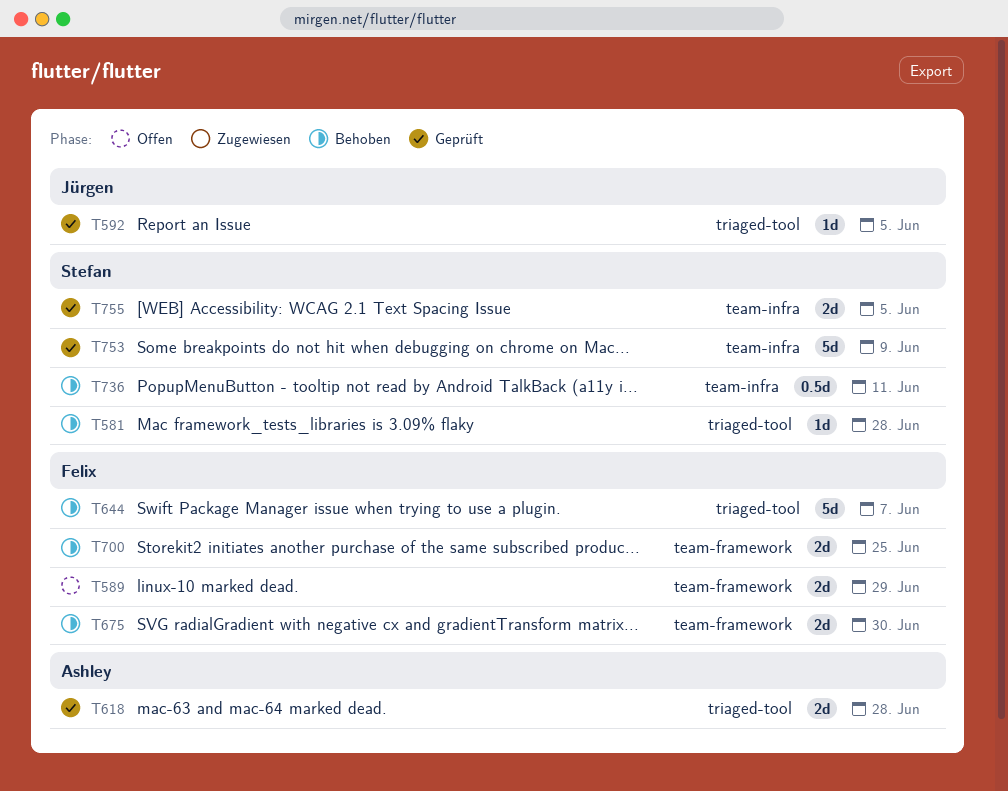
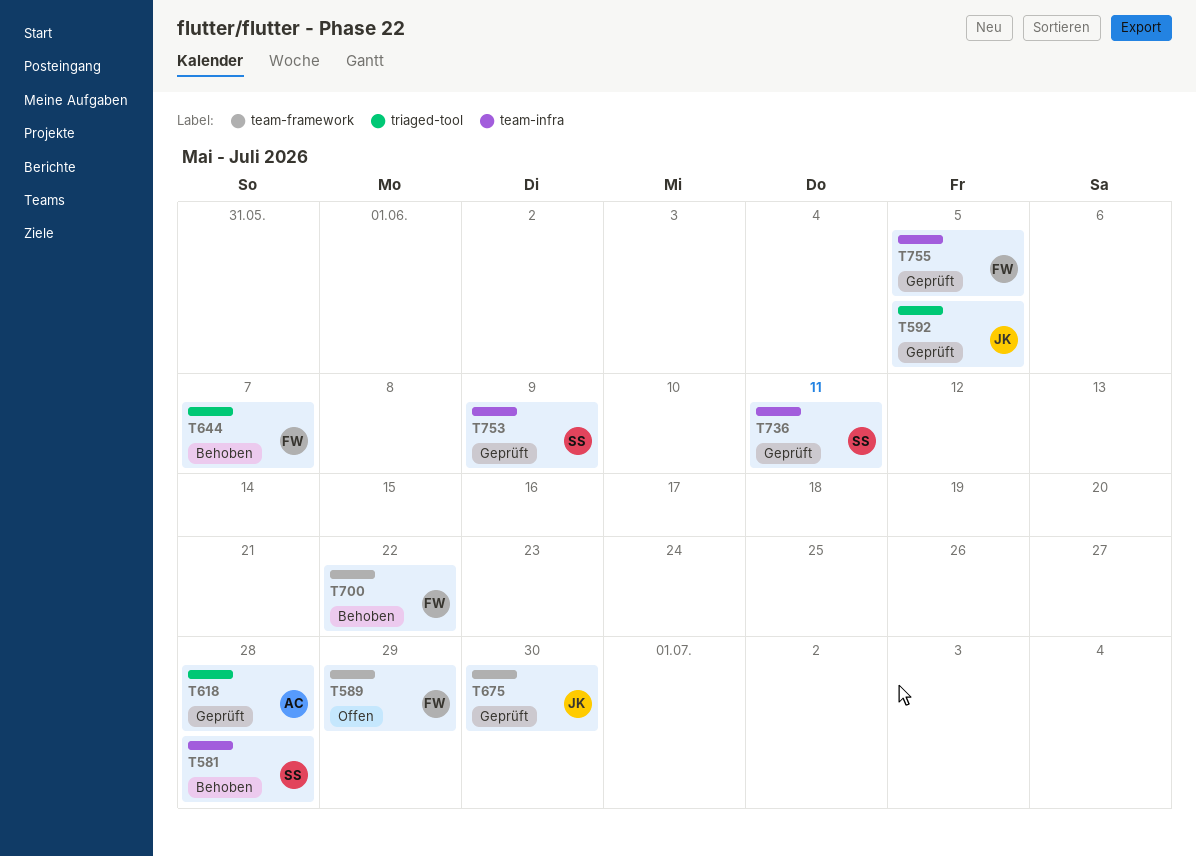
T581, label: triaged-tool -> team-infra
T675, status: Behoben -> Geprüft
T675, owner: Felix -> Jürgen
T700, due: Jun 25 -> Jun 22
T736, status: Behoben -> Geprüft
T755, owner: Stefan -> Felix

